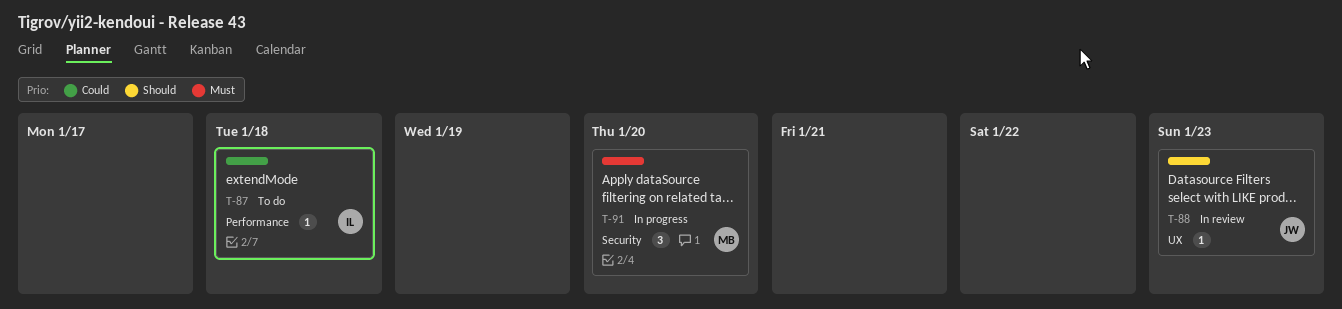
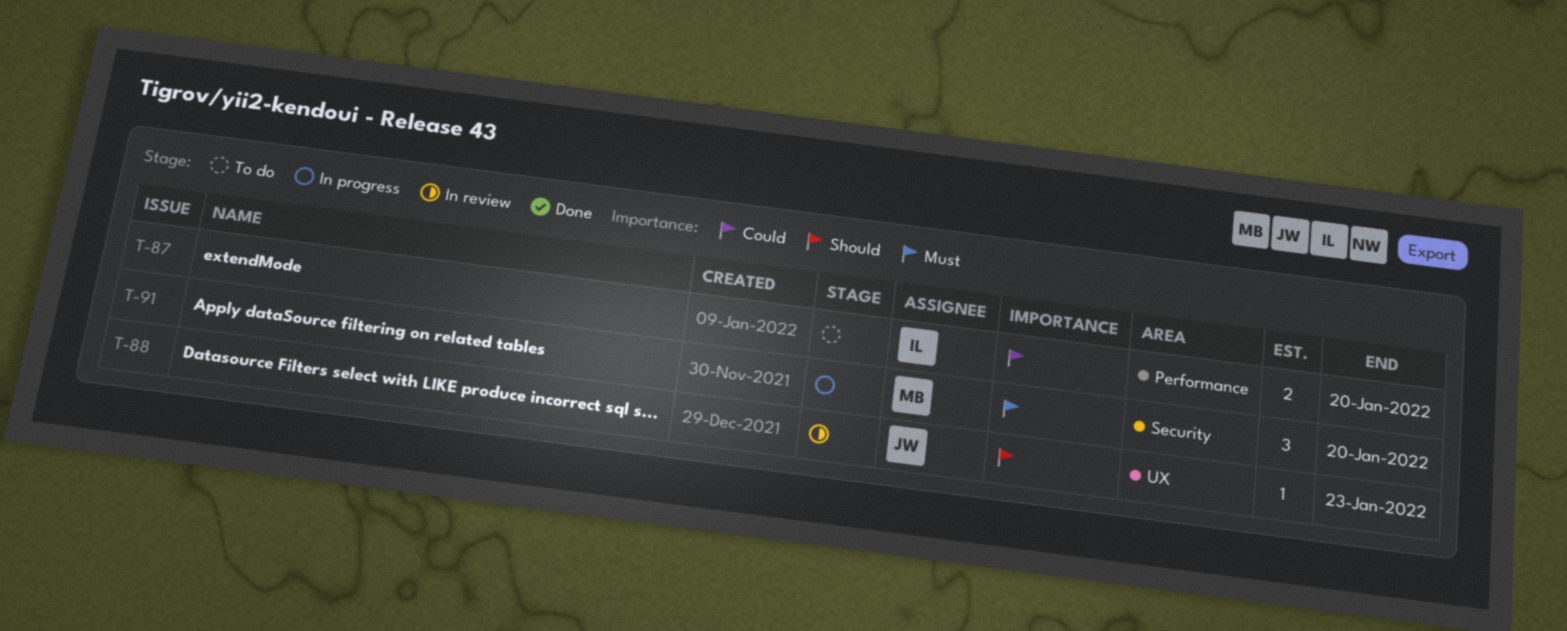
T-87, estimate: 1 -> 2
T-87, due: Jan 18 -> Jan 20

